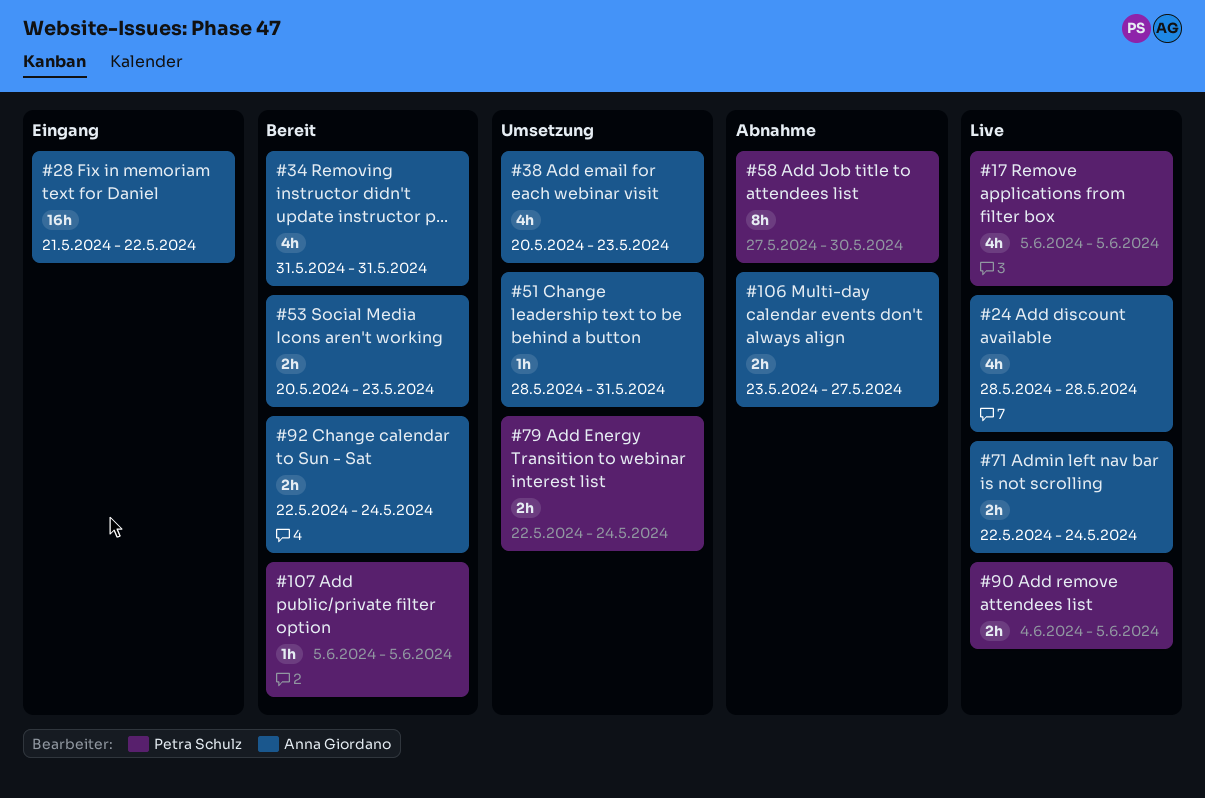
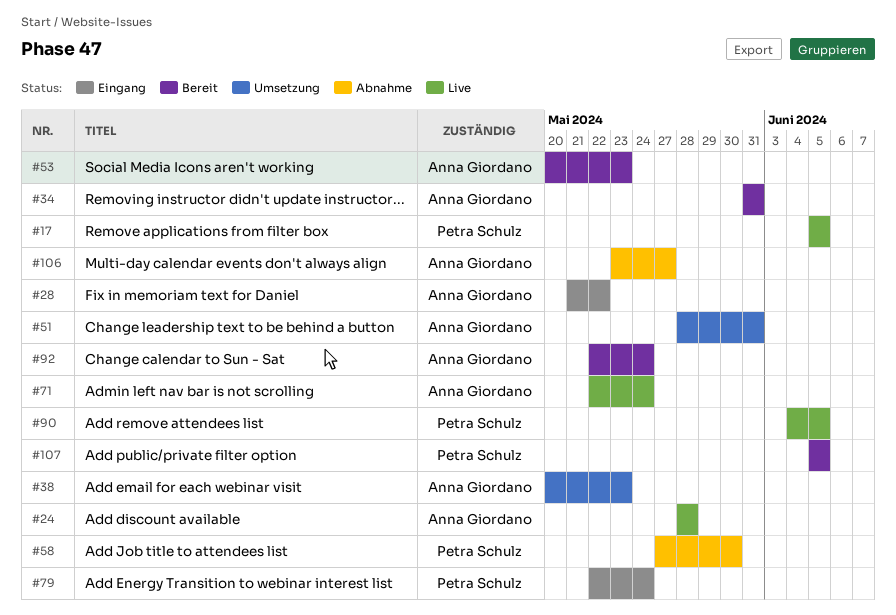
#79, status: Umsetzung -> Eingang

